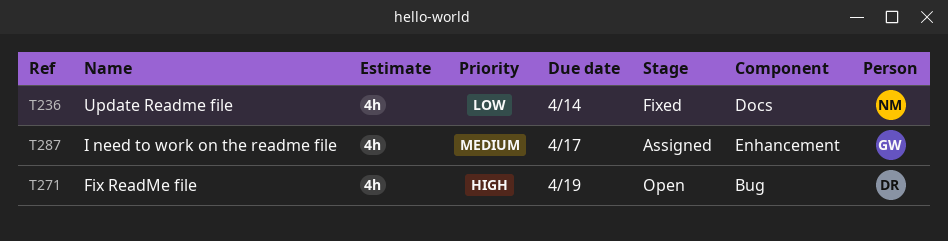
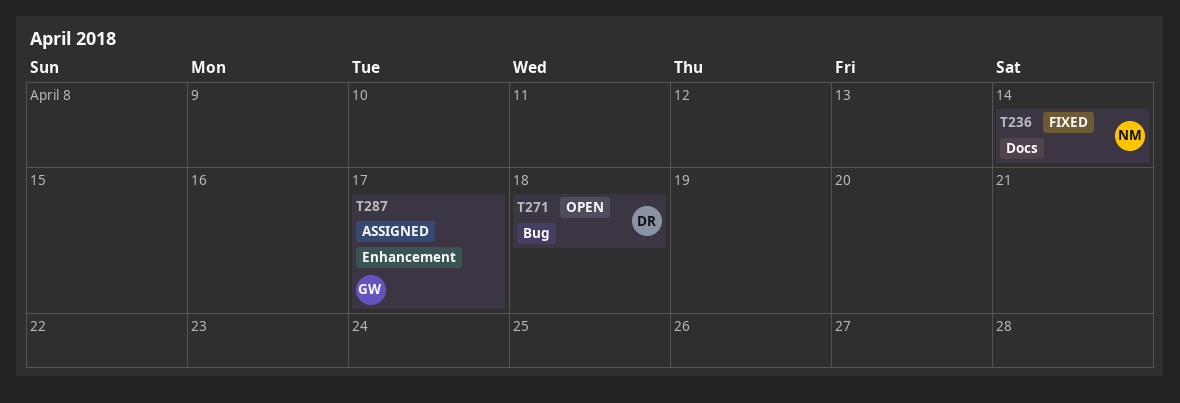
T271, due: Apr 19 -> Apr 18

